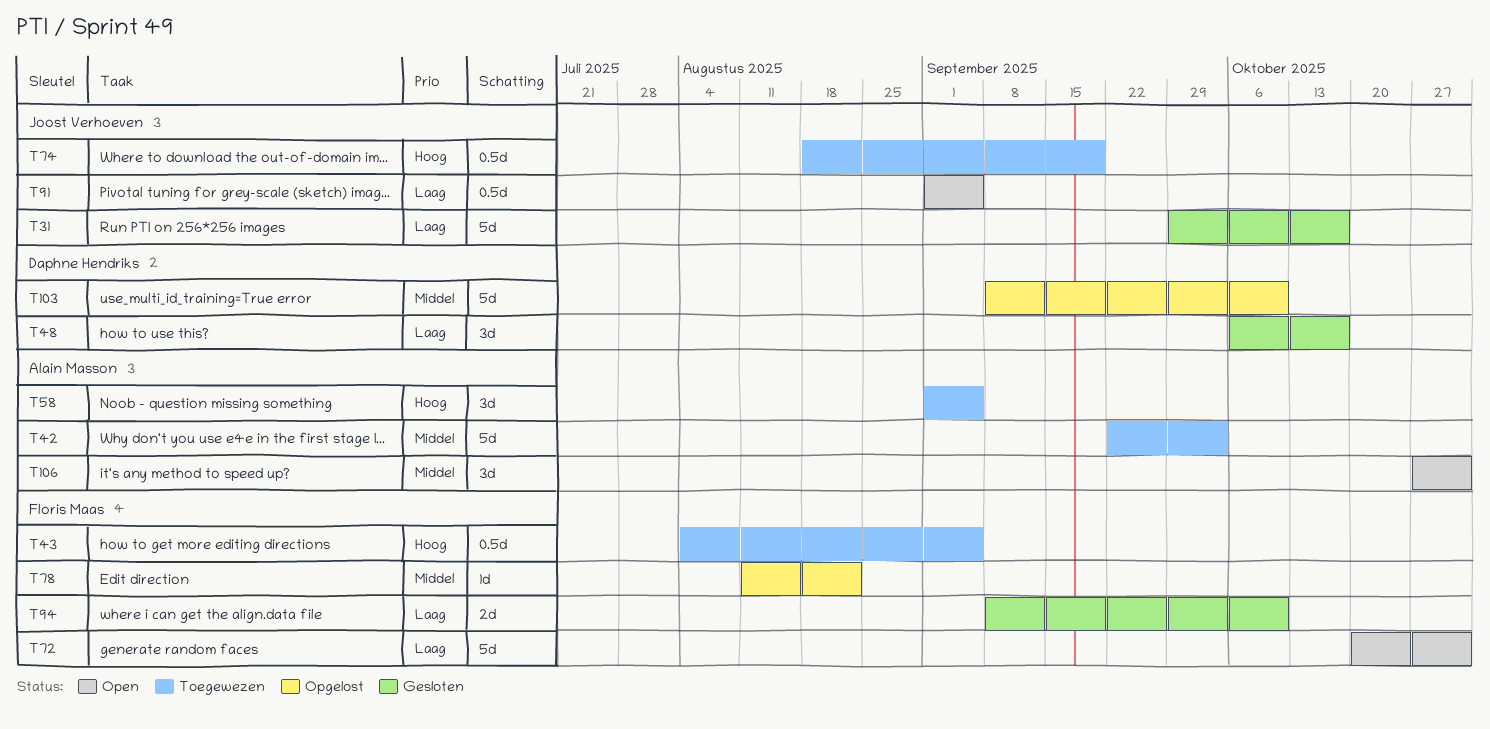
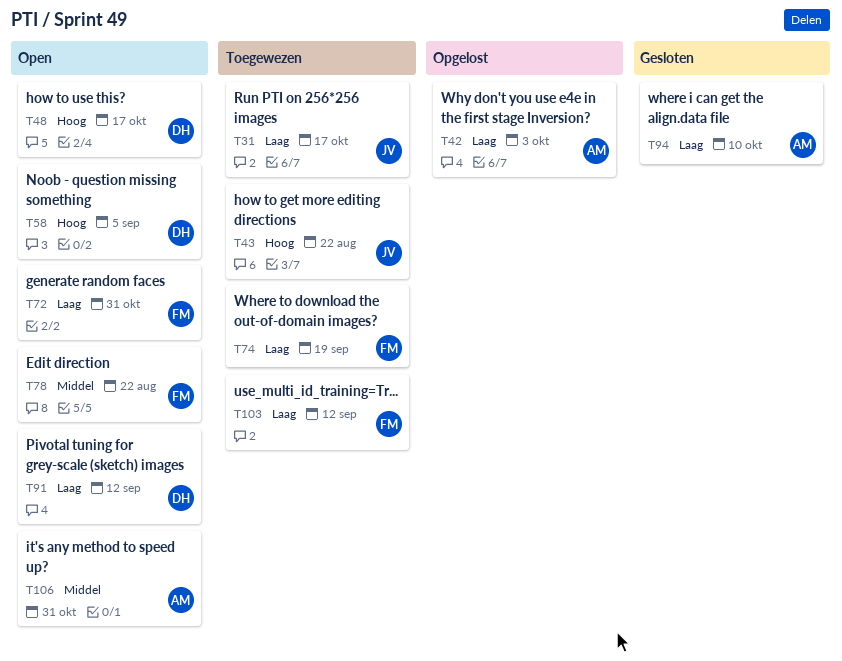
T31, status: Gesloten -> Toegewezen
T42, status: Toegewezen -> Opgelost
T42, priority: Middel -> Laag
T43, owner: Floris Maas -> Joost Verhoeven
T43, due: Sep 5 -> Aug 22
T48, status: Gesloten -> Open
T48, priority: Laag -> Hoog
T58, status: Toegewezen -> Open
T58, owner: Alain Masson -> Daphne Hendriks
T74, owner: Joost Verhoeven -> Floris Maas
T74, priority: Hoog -> Laag
T78, status: Opgelost -> Open
T91, owner: Joost Verhoeven -> Daphne Hendriks
T91, due: Sep 5 -> Sep 12
T94, owner: Floris Maas -> Alain Masson
T103, status: Opgelost -> Toegewezen
T103, owner: Daphne Hendriks -> Floris Maas
T103, priority: Middel -> Laag
T103, due: Oct 10 -> Sep 12

